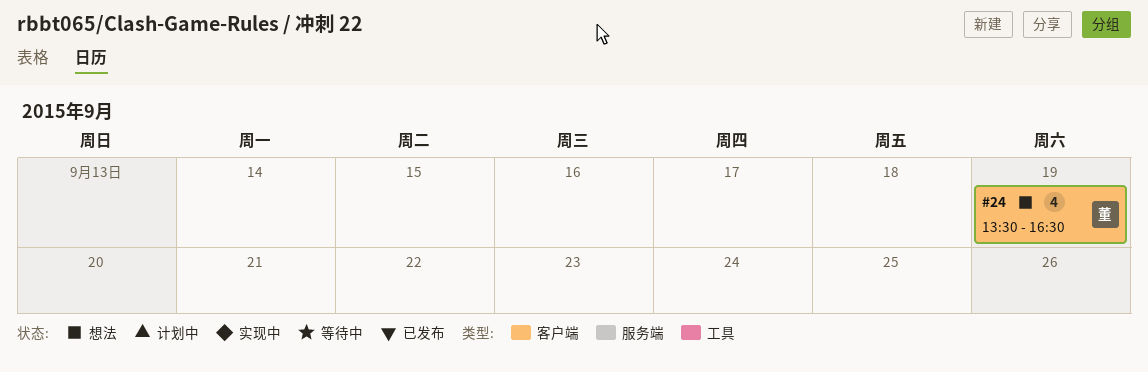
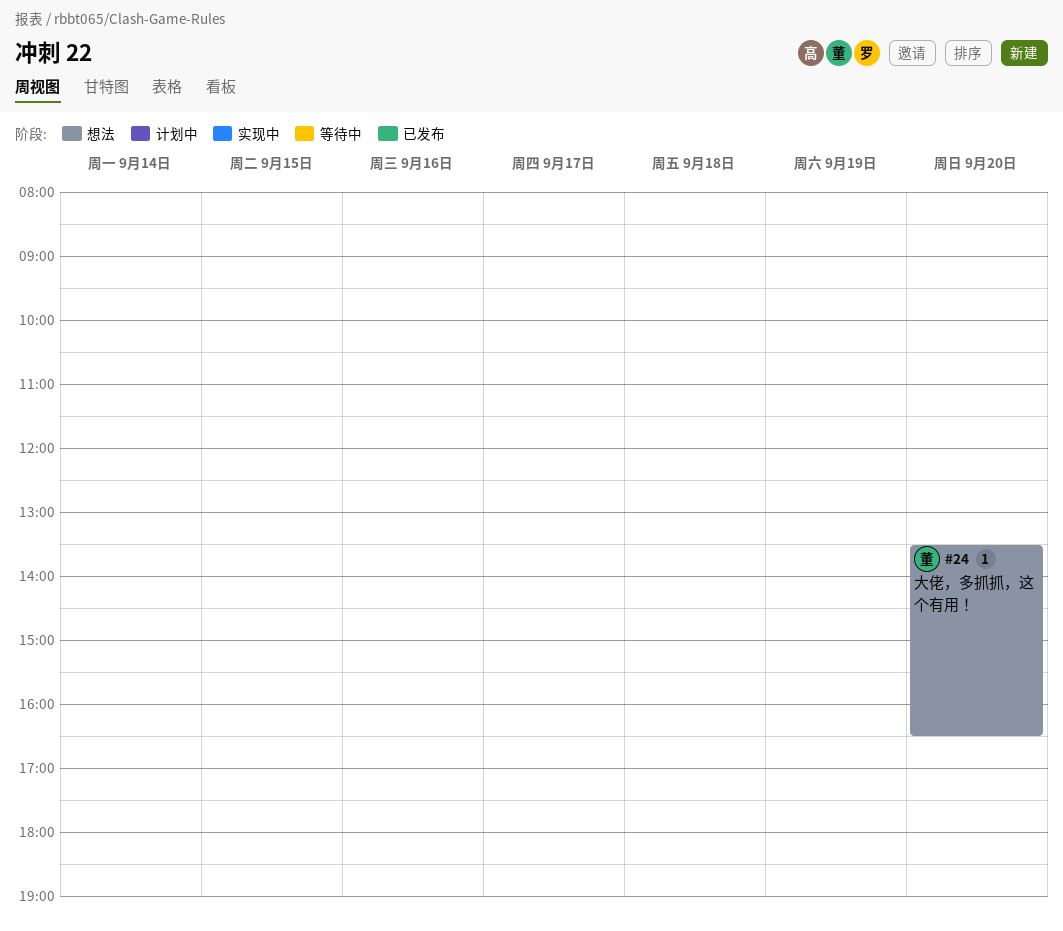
#24, estimate: 4 -> 1
#24, day: Sep 19 -> Sep 20

